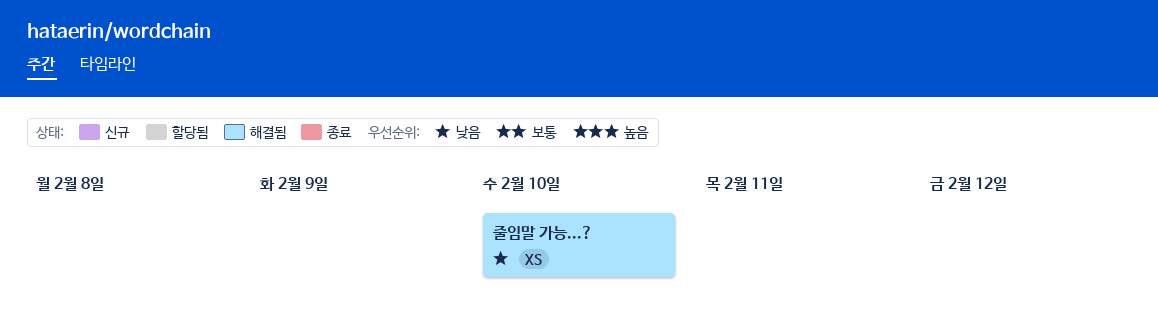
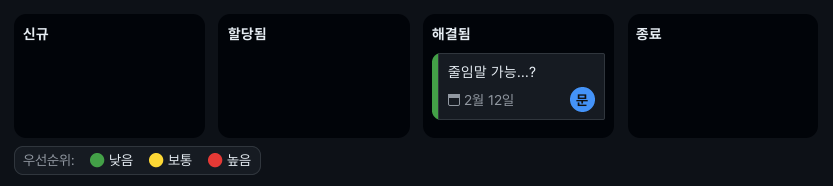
줄임말 가능...?, due: Feb 10 -> Feb 12

